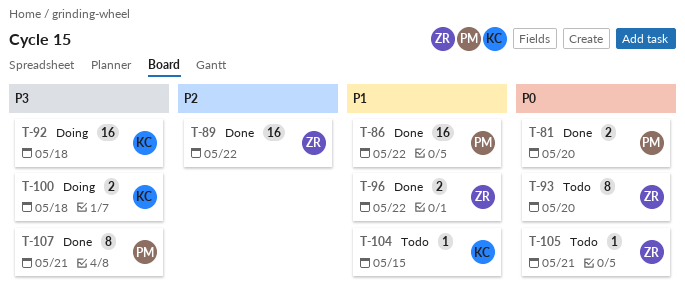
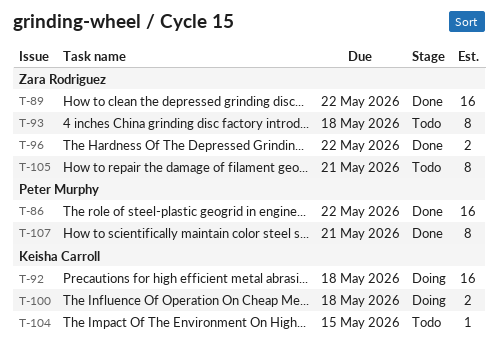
T-81: present -> none
T-93, due: May 20 -> May 18
T-105, estimate: 1 -> 8

